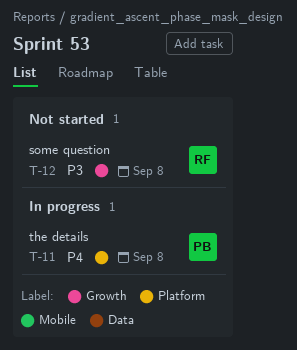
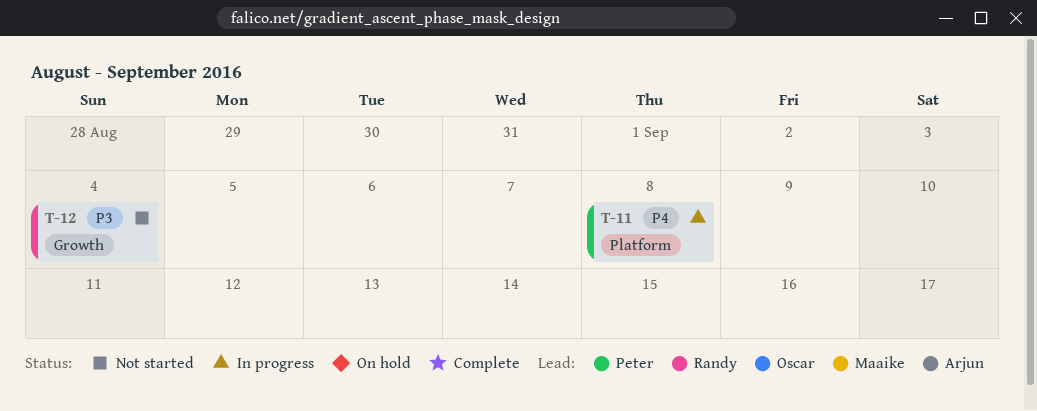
T-12, due: Sep 8 -> Sep 4

